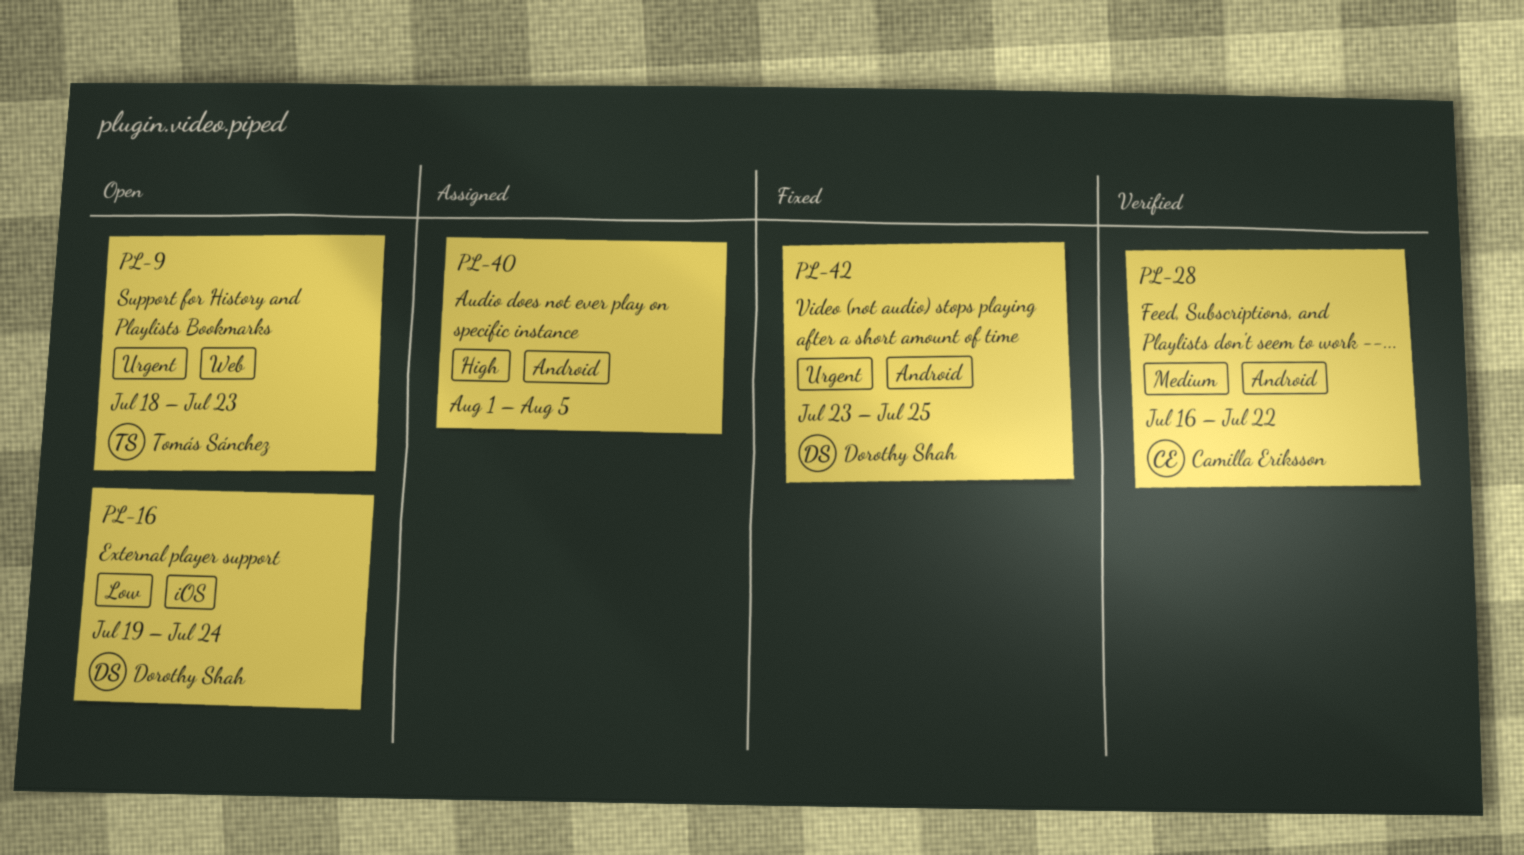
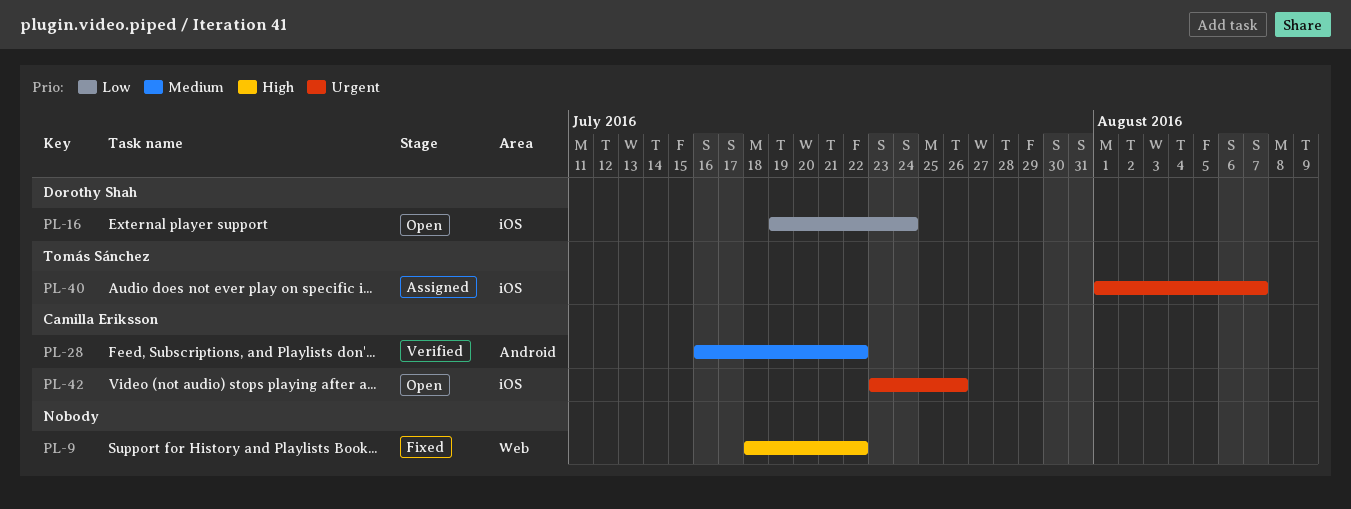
PL-9, status: Open -> Fixed
PL-9, owner: Tomás Sánchez -> none
PL-9, priority: Urgent -> High
PL-9, due: Jul 23 -> Jul 22
PL-40, owner: none -> Tomás Sánchez
PL-40, priority: High -> Urgent
PL-40, label: Android -> iOS
PL-40, due: Aug 5 -> Aug 7
PL-42, status: Fixed -> Open
PL-42, owner: Dorothy Shah -> Camilla Eriksson
PL-42, label: Android -> iOS
PL-42, due: Jul 25 -> Jul 26

